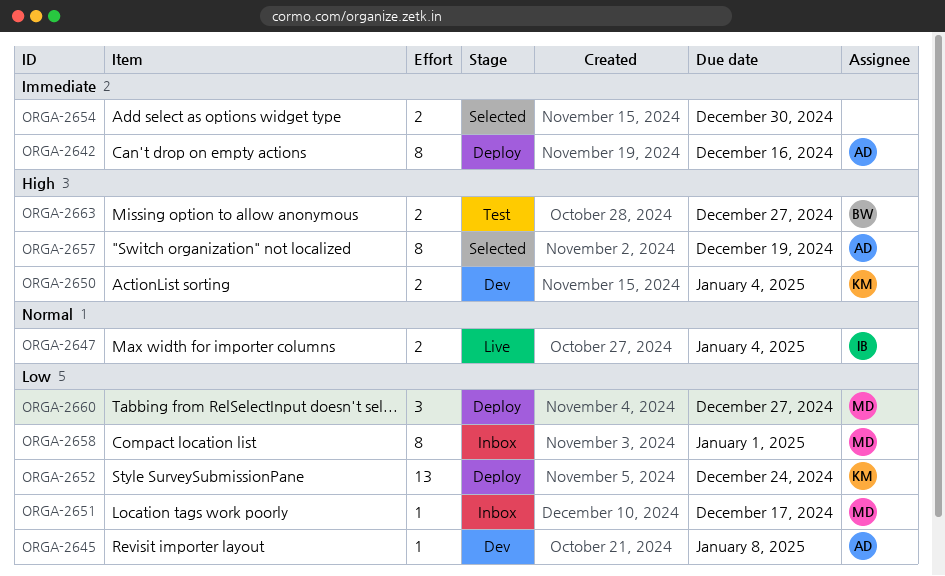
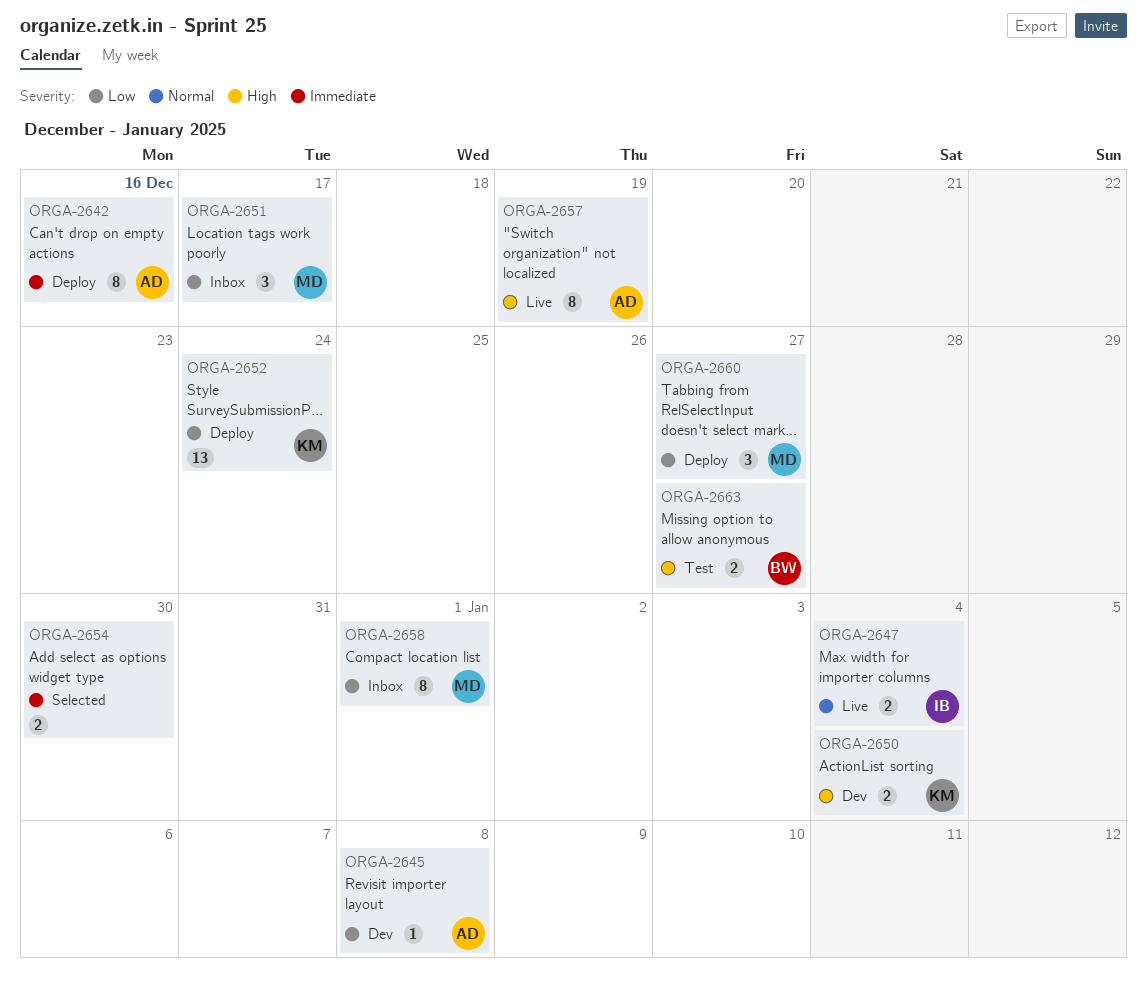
ORGA-2651, estimate: 1 -> 3
ORGA-2657, status: Selected -> Live

